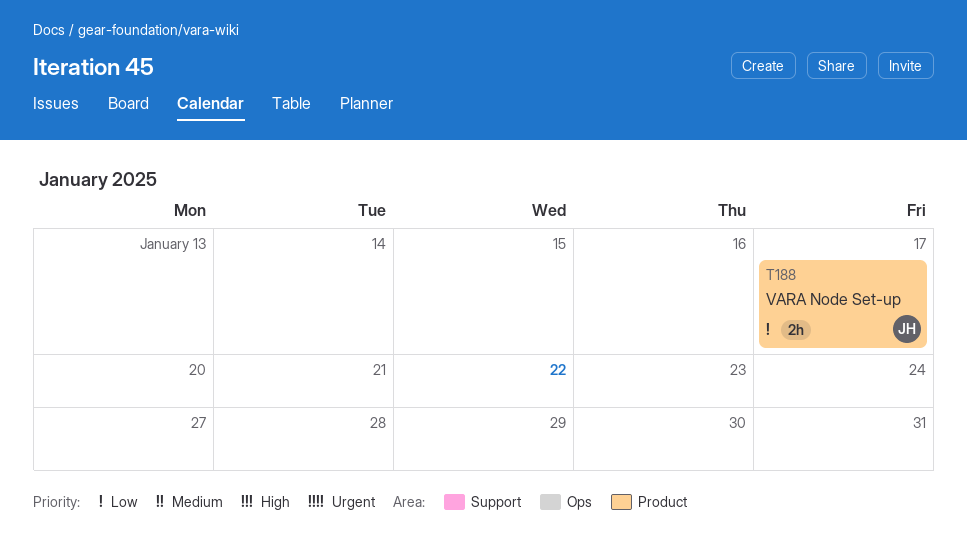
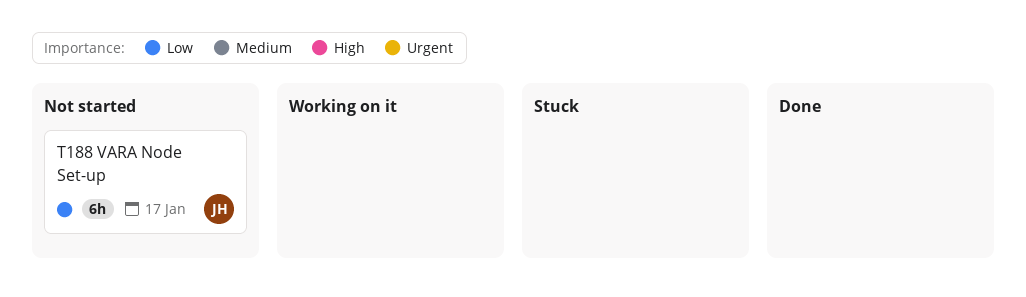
T188, estimate: 2h -> 6h

